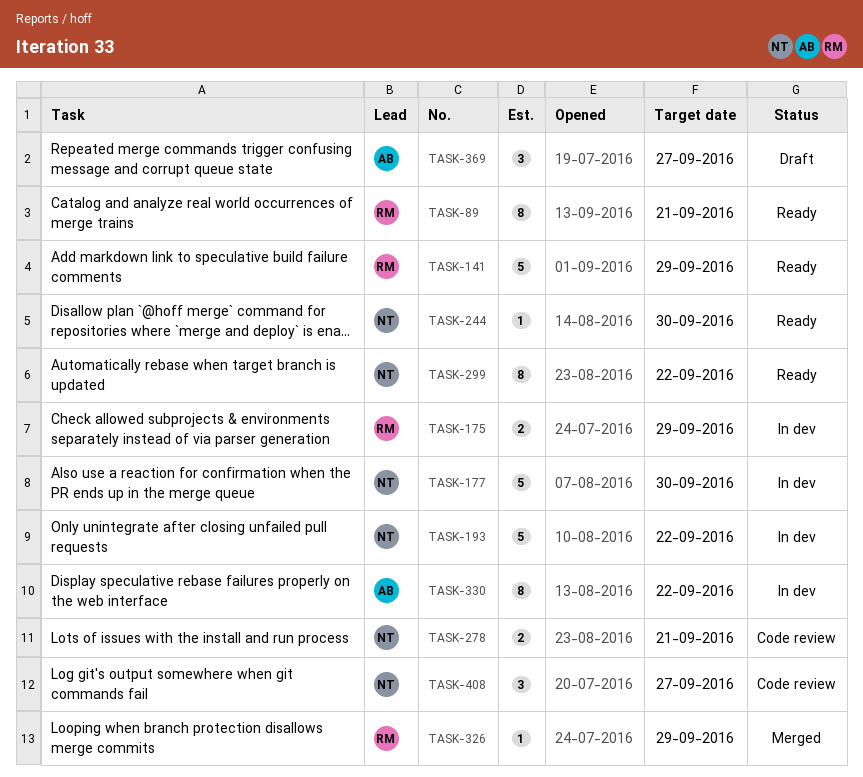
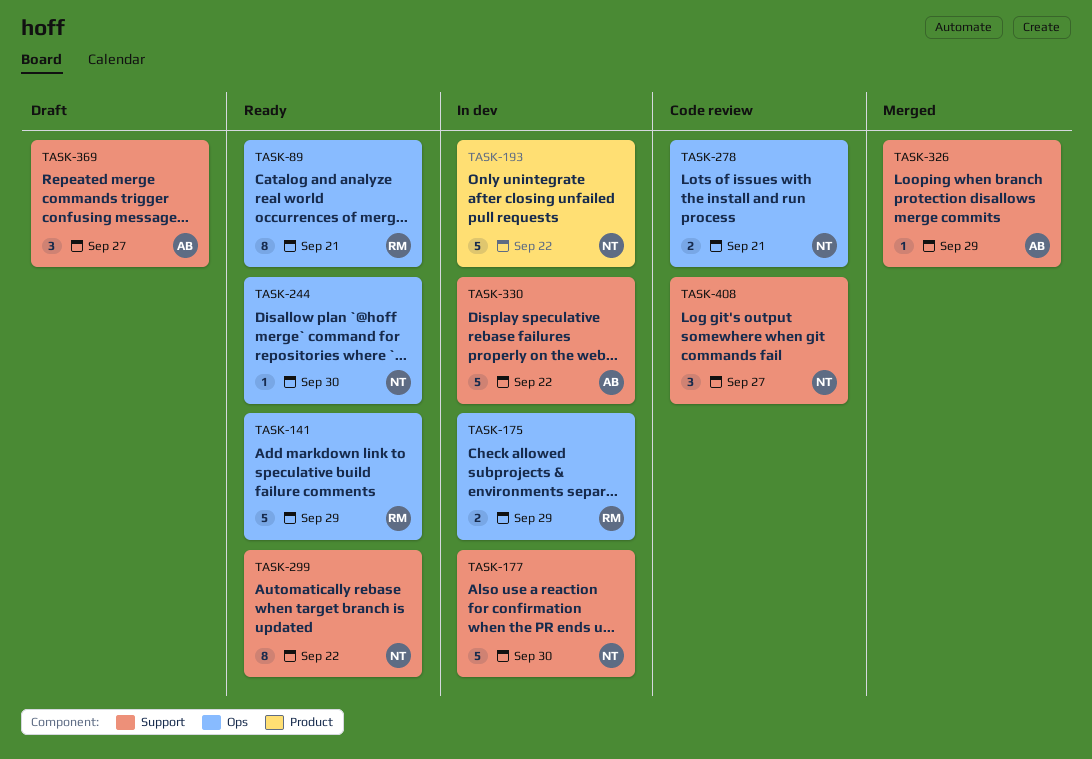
TASK-326, owner: RM -> AB
TASK-330, estimate: 8 -> 5

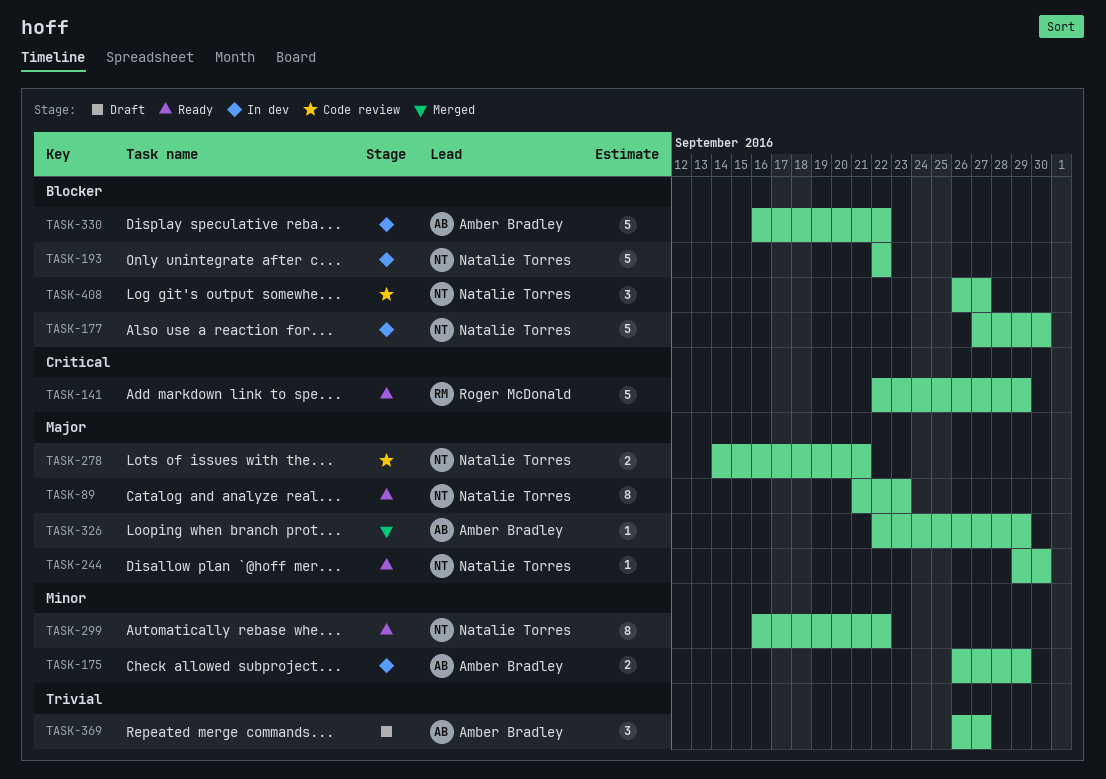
TASK-89, owner: Roger McDonald -> Natalie Torres
TASK-89, due: Sep 21 -> Sep 23
TASK-175, owner: Roger McDonald -> Amber Bradley

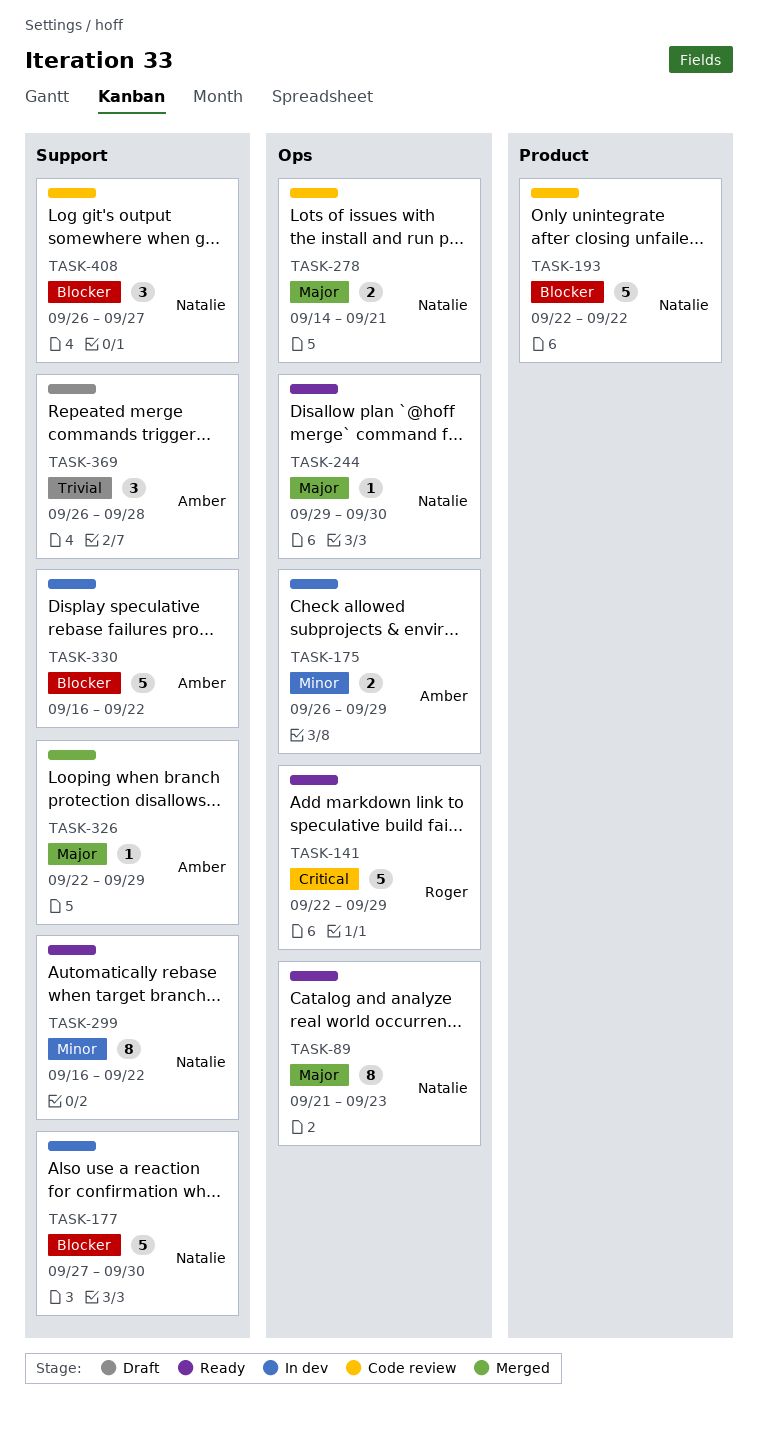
TASK-193, status: In dev -> Code review
TASK-369, due: Sep 27 -> Sep 28

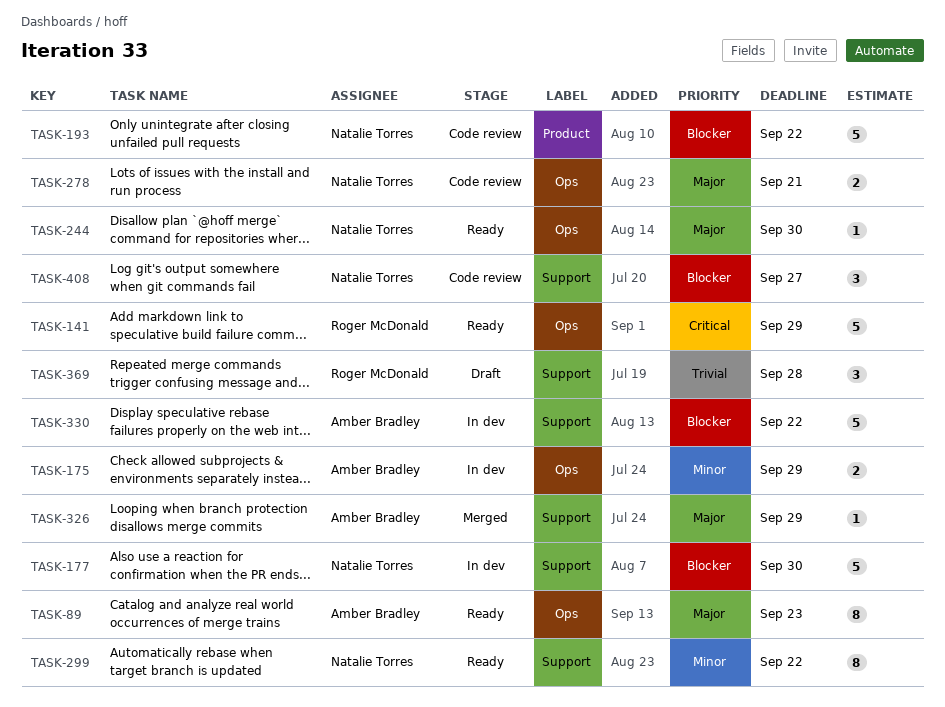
TASK-89, owner: Natalie Torres -> Amber Bradley
TASK-369, owner: Amber Bradley -> Roger McDonald

